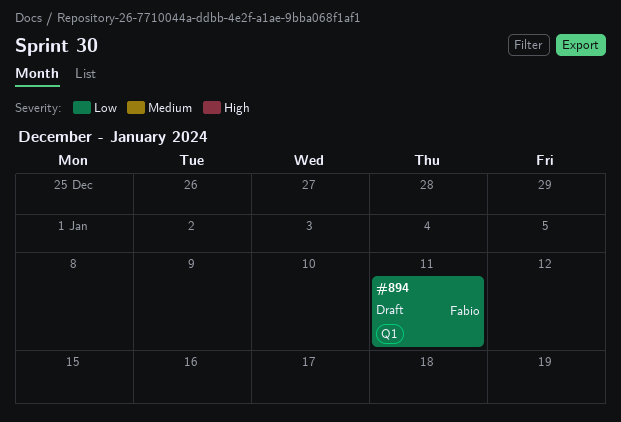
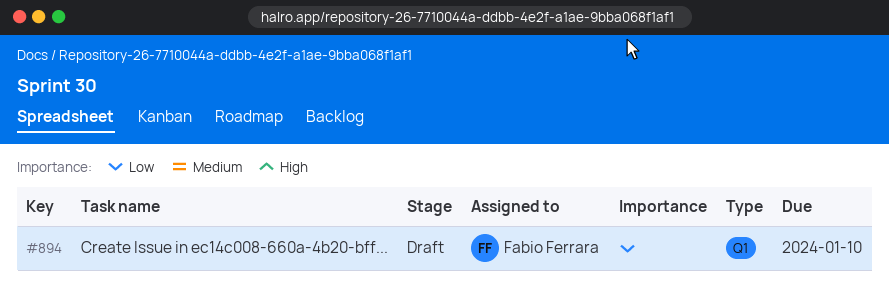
#894, due: Jan 11 -> Jan 10

